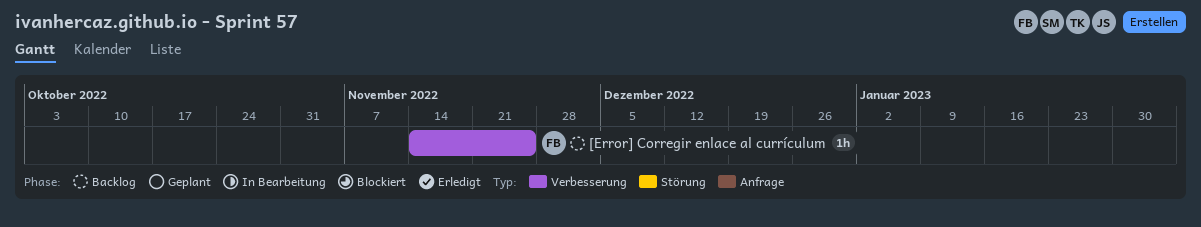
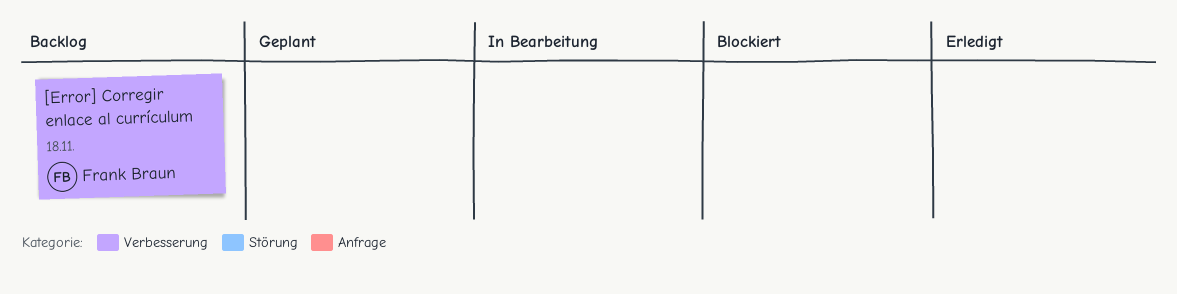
[Error] Corregir enlace al currículum, due: Nov 25 -> Nov 18

